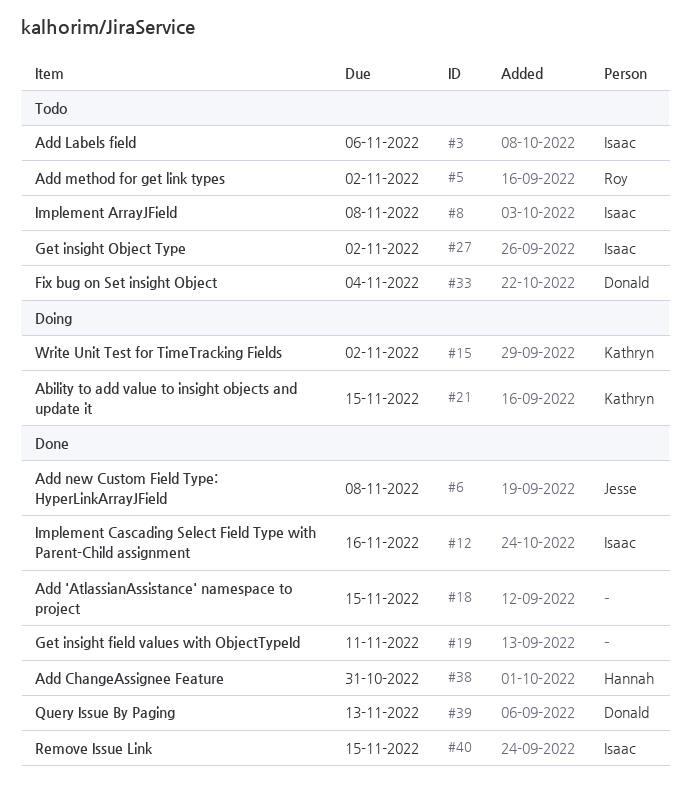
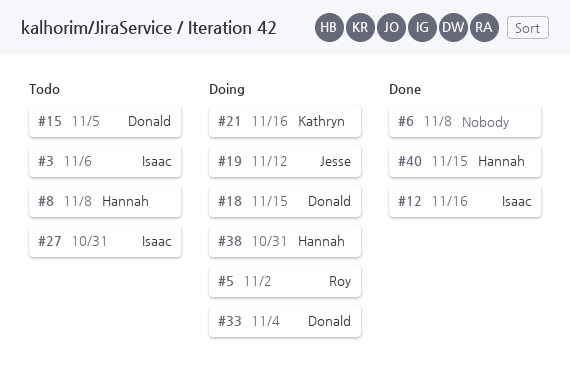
#5, status: Todo -> Doing
#6, owner: Jesse -> none
#8, owner: Isaac -> Hannah
#15, status: Doing -> Todo
#15, owner: Kathryn -> Donald
#15, due: Nov 2 -> Nov 5
#18, status: Done -> Doing
#18, owner: none -> Donald
#19, status: Done -> Doing
#19, owner: none -> Jesse
#19, due: Nov 11 -> Nov 12
#21, due: Nov 15 -> Nov 16
#27, due: Nov 2 -> Oct 31
#33, status: Todo -> Doing
#38, status: Done -> Doing
#39: present -> none
#40, owner: Isaac -> Hannah

